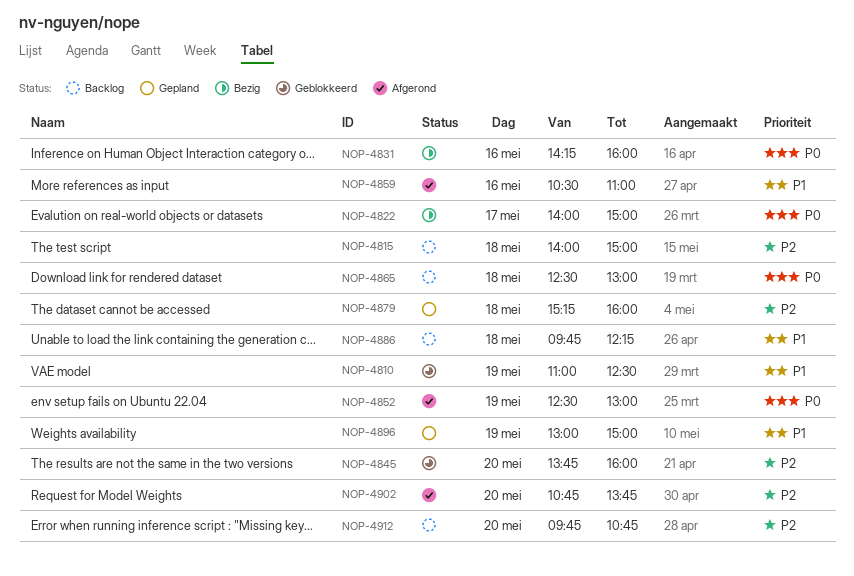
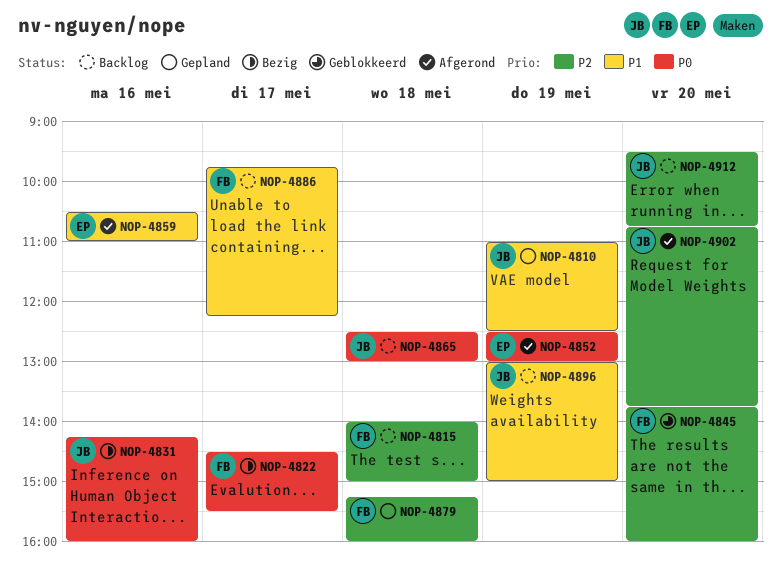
NOP-4810, status: Geblokkeerd -> Gepland
NOP-4822, begins: 14:00 -> 14:30
NOP-4822, ends: 15:00 -> 15:30
NOP-4886, day: May 18 -> May 17
NOP-4896, status: Gepland -> Backlog
NOP-4912, begins: 09:45 -> 09:30

